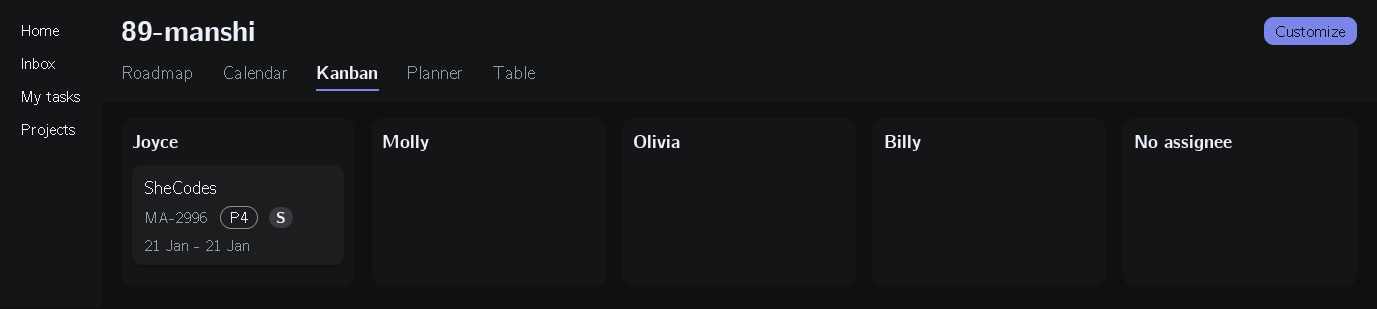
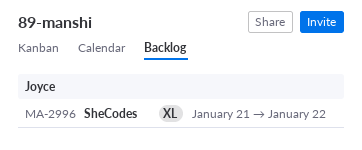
MA-2996, estimate: S -> XL
MA-2996, due: Jan 21 -> Jan 22

